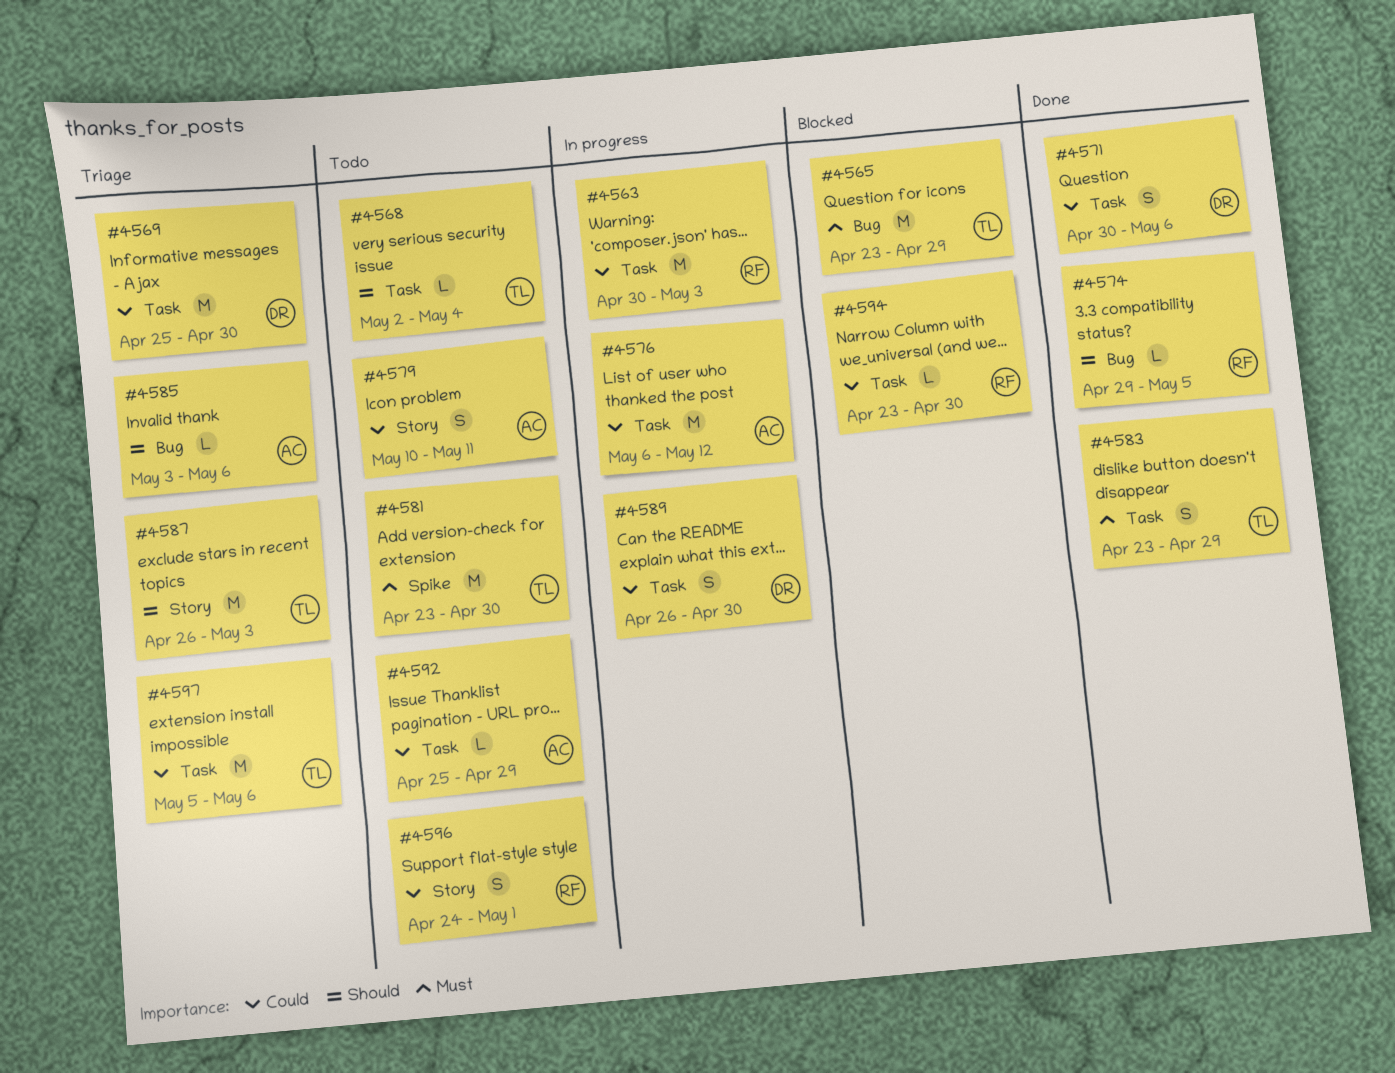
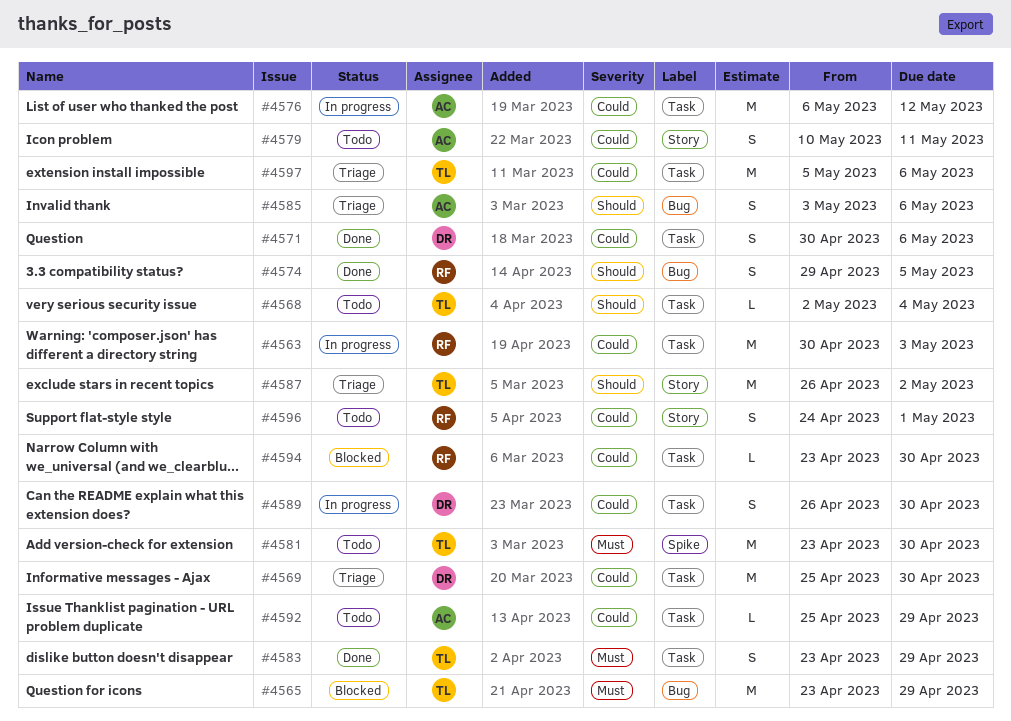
#4574, estimate: L -> S
#4585, estimate: L -> S
#4587, due: May 3 -> May 2

